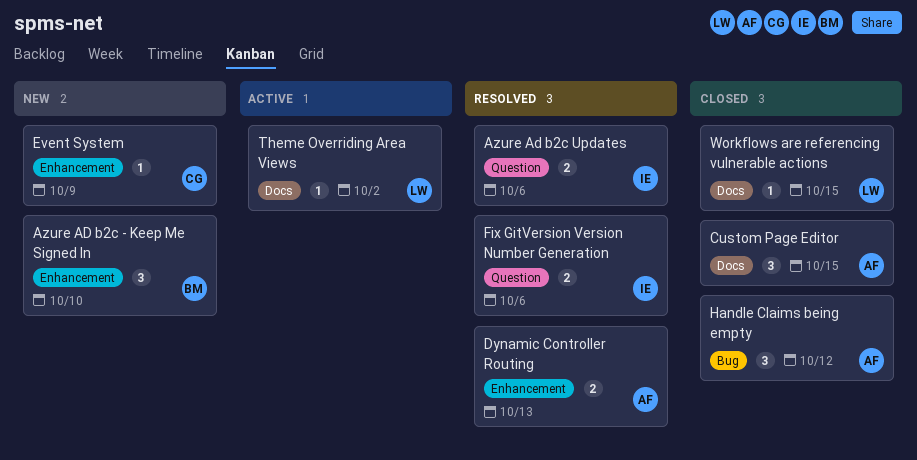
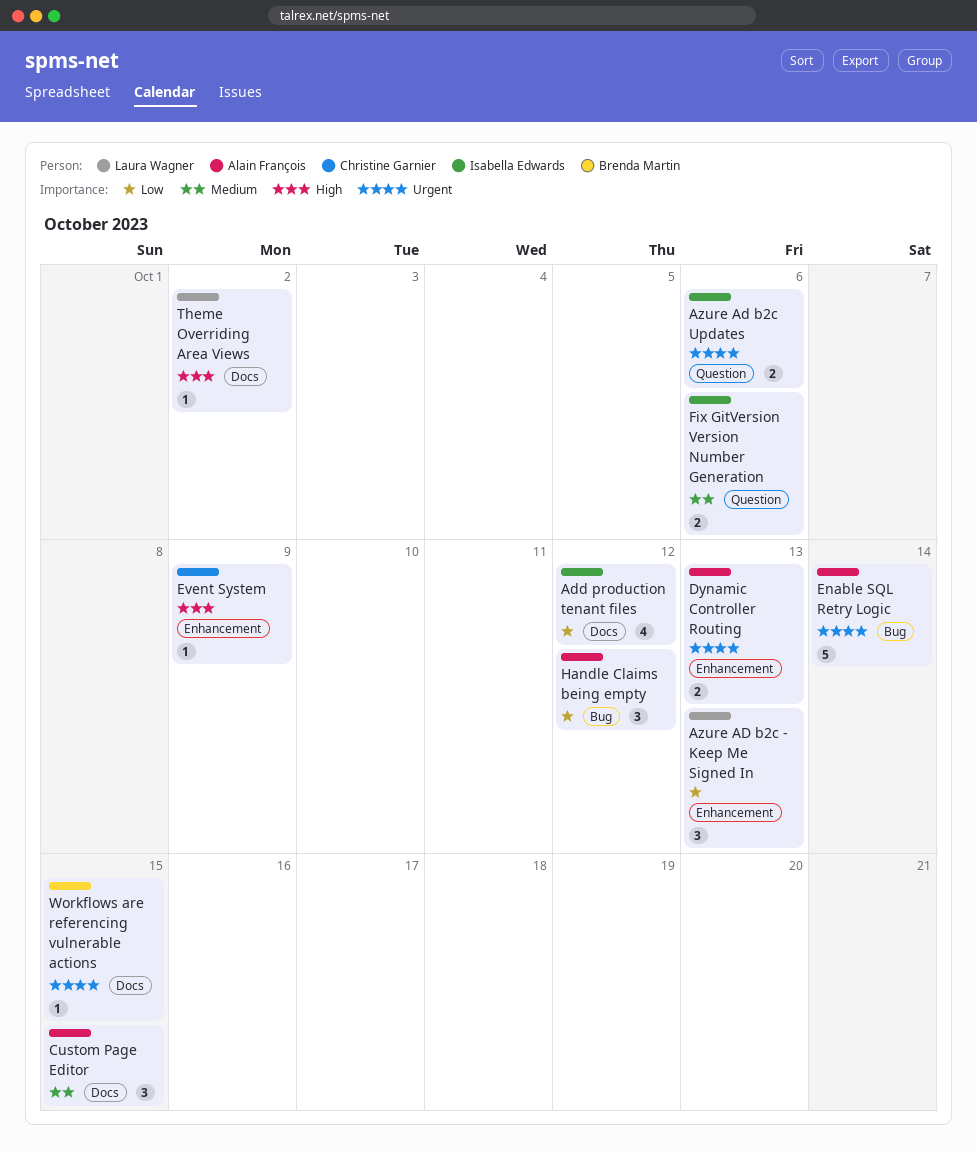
Add production tenant files: none -> present
Azure AD b2c - Keep Me Signed In, owner: Brenda Martin -> Laura Wagner
Azure AD b2c - Keep Me Signed In, due: Oct 10 -> Oct 13
Enable SQL Retry Logic: none -> present
Workflows are referencing vulnerable actions, owner: Laura Wagner -> Brenda Martin

